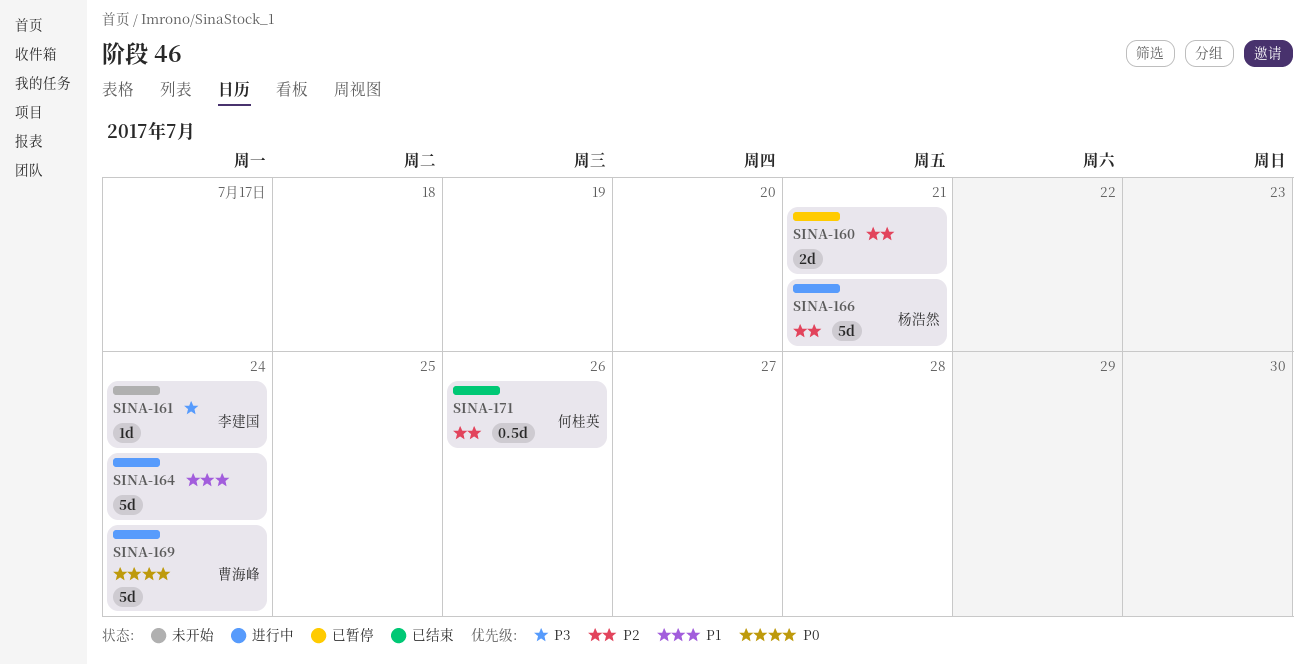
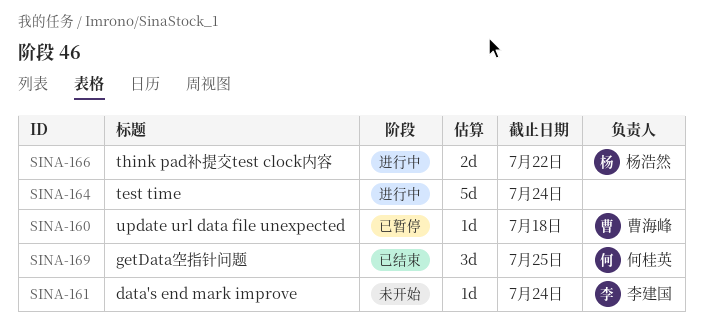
SINA-160, owner: none -> 曹海峰
SINA-160, estimate: 2d -> 1d
SINA-160, due: Jul 21 -> Jul 18
SINA-166, estimate: 5d -> 2d
SINA-166, due: Jul 21 -> Jul 22
SINA-169, status: 进行中 -> 已结束
SINA-169, owner: 曹海峰 -> 何桂英
SINA-169, estimate: 5d -> 3d
SINA-169, due: Jul 24 -> Jul 25
SINA-171: present -> none

